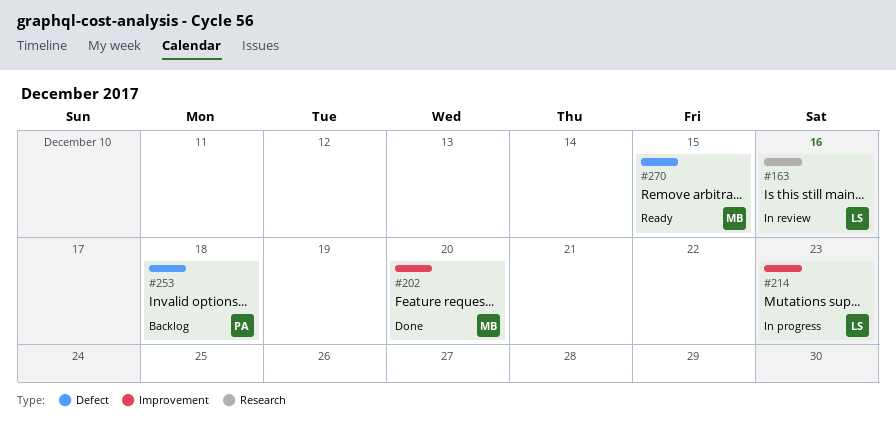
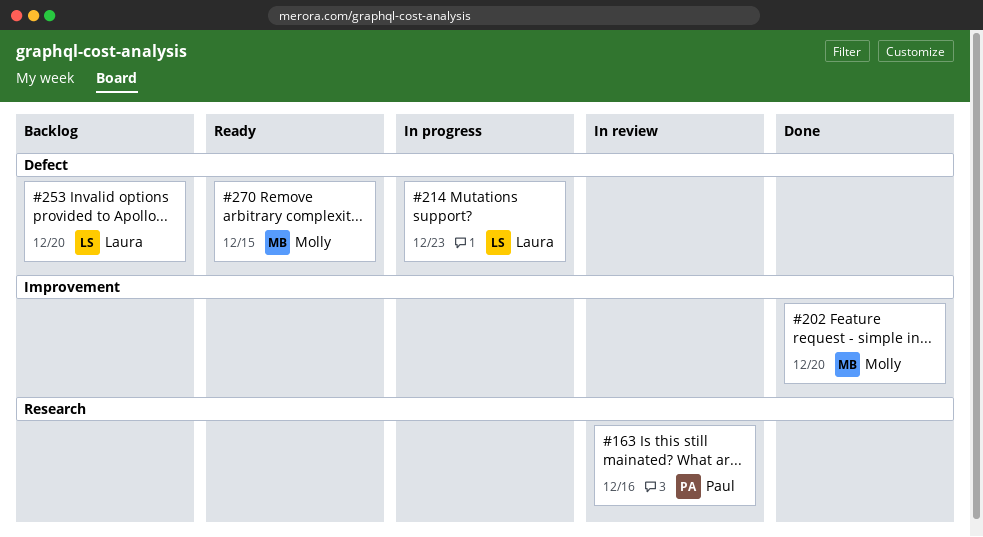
#163, owner: Laura -> Paul
#214, label: Improvement -> Defect
#253, owner: Paul -> Laura
#253, due: Dec 18 -> Dec 20

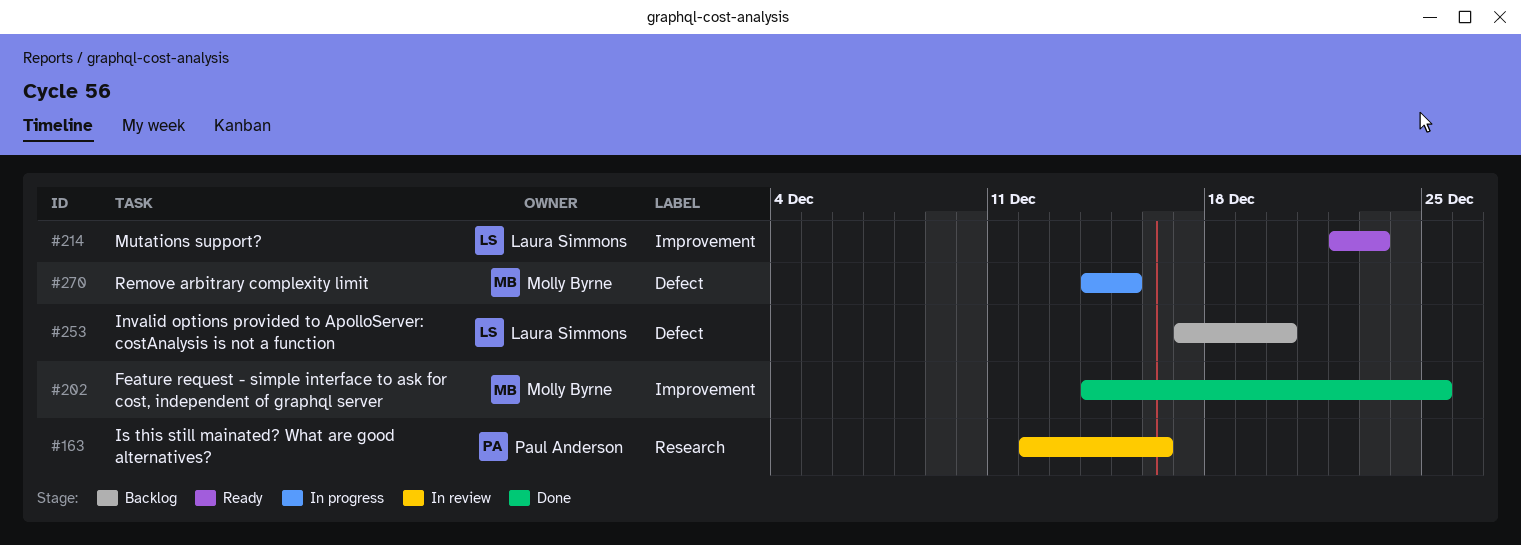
#202, due: Dec 20 -> Dec 25
#214, status: In progress -> Ready
#214, label: Defect -> Improvement
#270, status: Ready -> In progress

